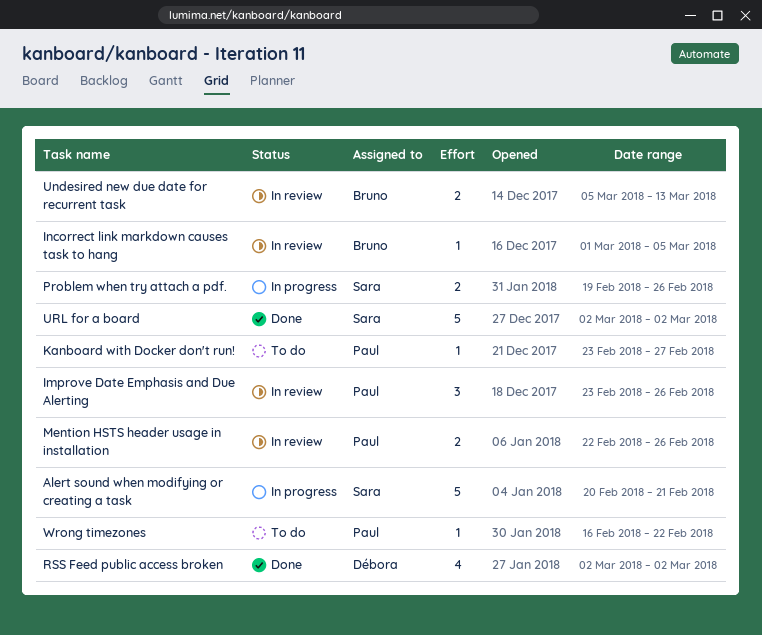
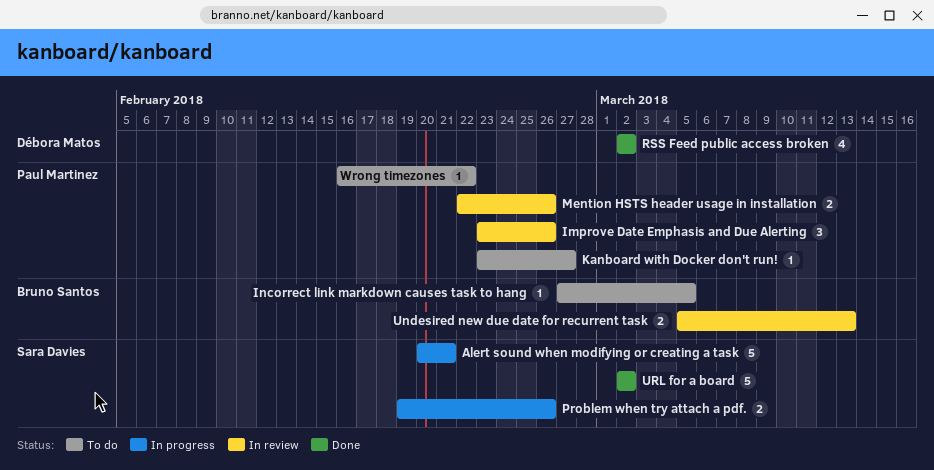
Incorrect link markdown causes task to hang, status: In review -> To do
Incorrect link markdown causes task to hang, start: Mar 1 -> Feb 27

